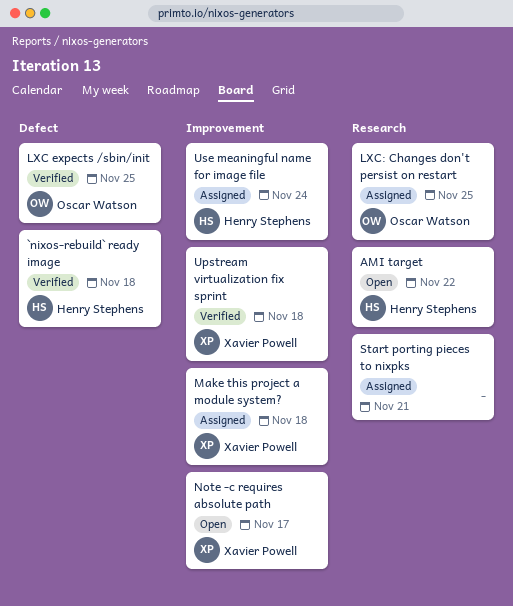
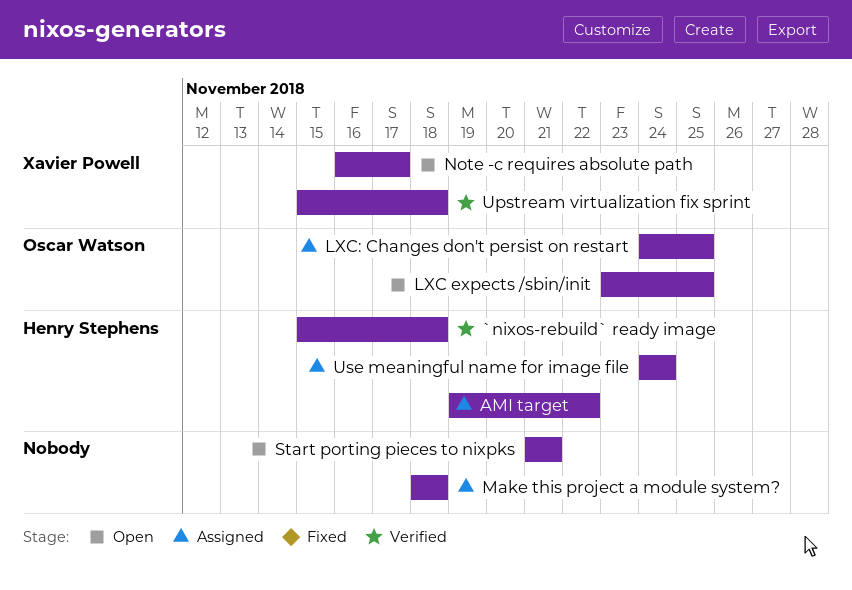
AMI target, status: Open -> Assigned
LXC expects /sbin/init, status: Verified -> Open
Make this project a module system?, owner: Xavier Powell -> none
Start porting pieces to nixpks, status: Assigned -> Open

